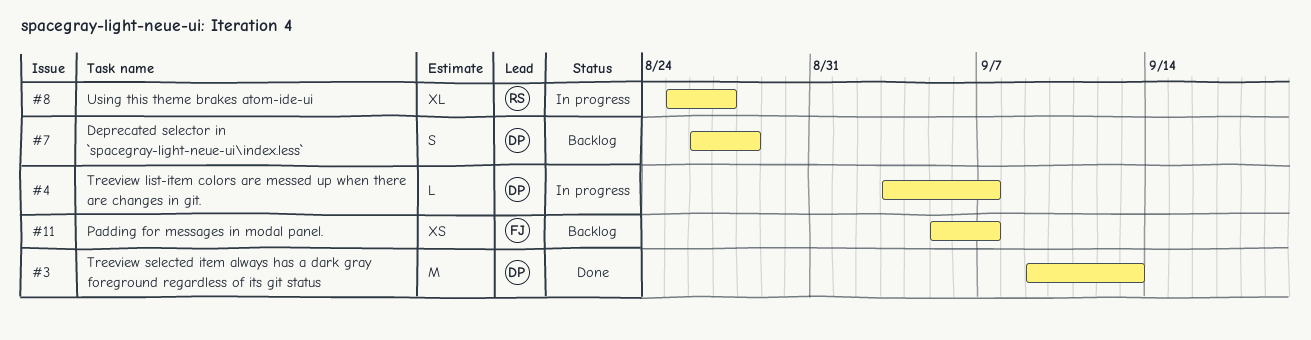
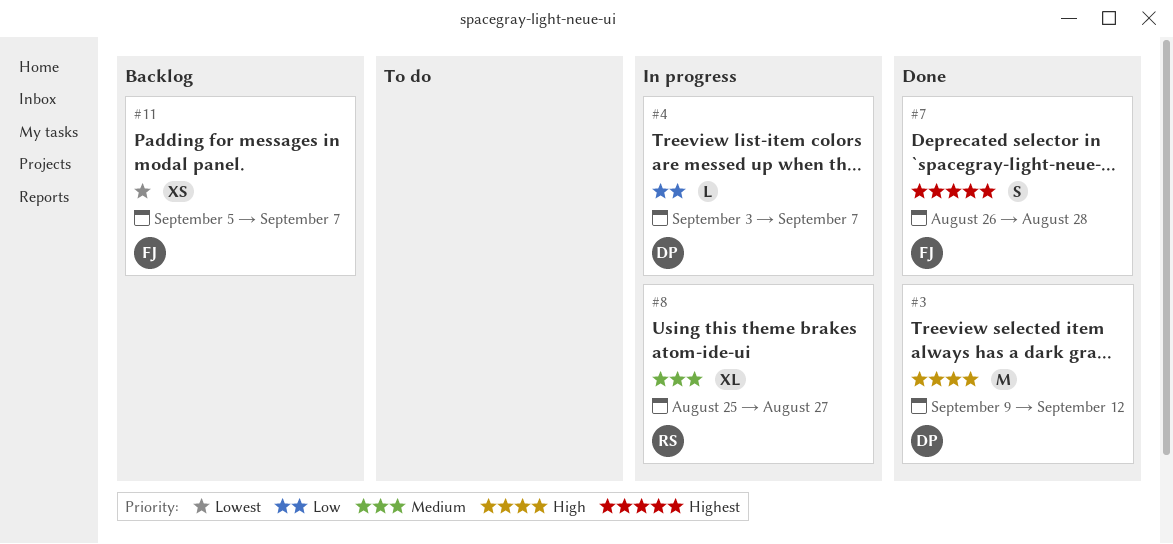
#3, due: Sep 13 -> Sep 12
#7, status: Backlog -> Done
#7, owner: DP -> FJ

